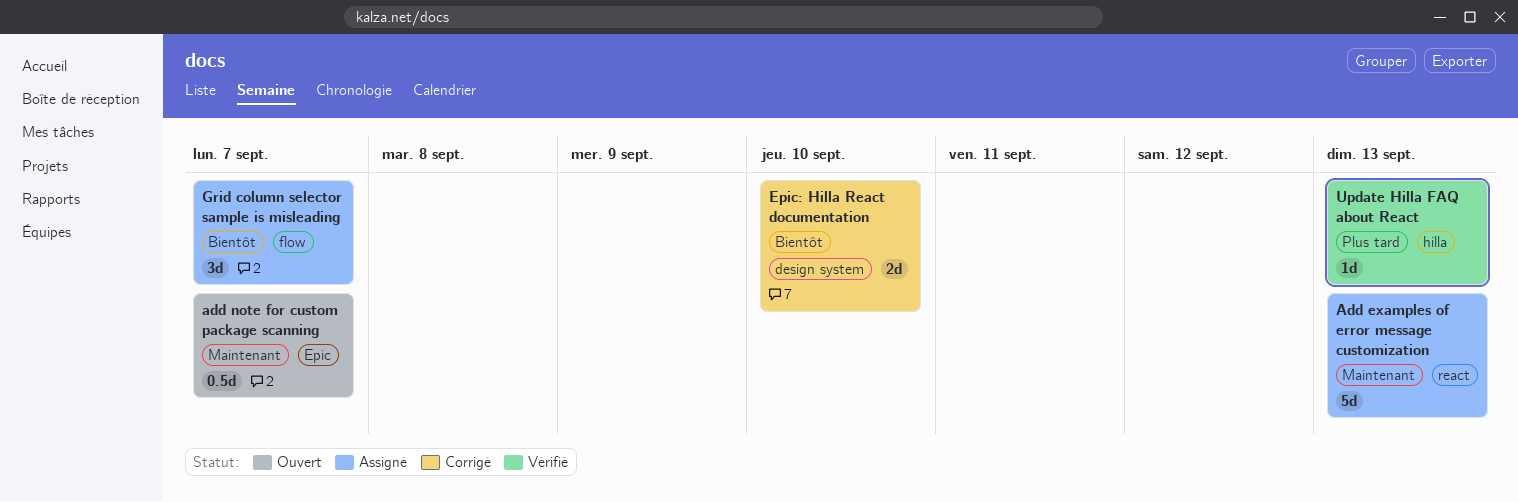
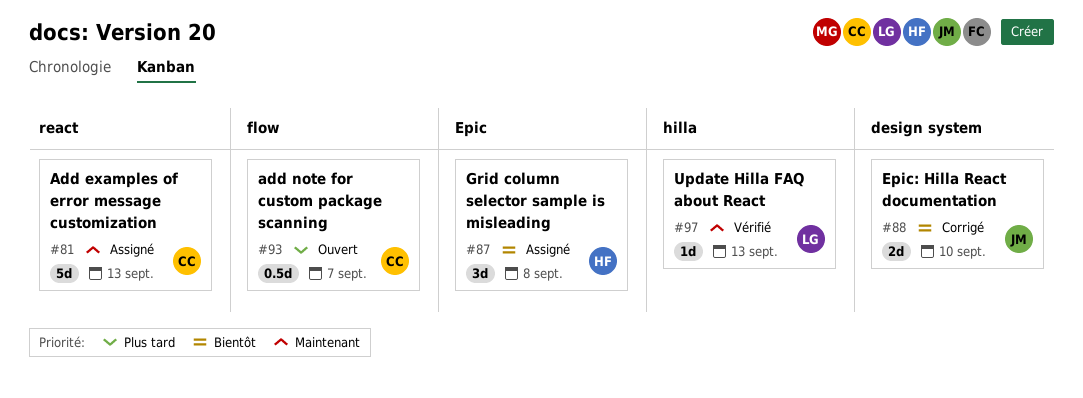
add note for custom package scanning, priority: Maintenant -> Plus tard
add note for custom package scanning, label: Epic -> flow
Grid column selector sample is misleading, label: flow -> Epic
Grid column selector sample is misleading, due: Sep 7 -> Sep 8
Update Hilla FAQ about React, priority: Plus tard -> Maintenant

